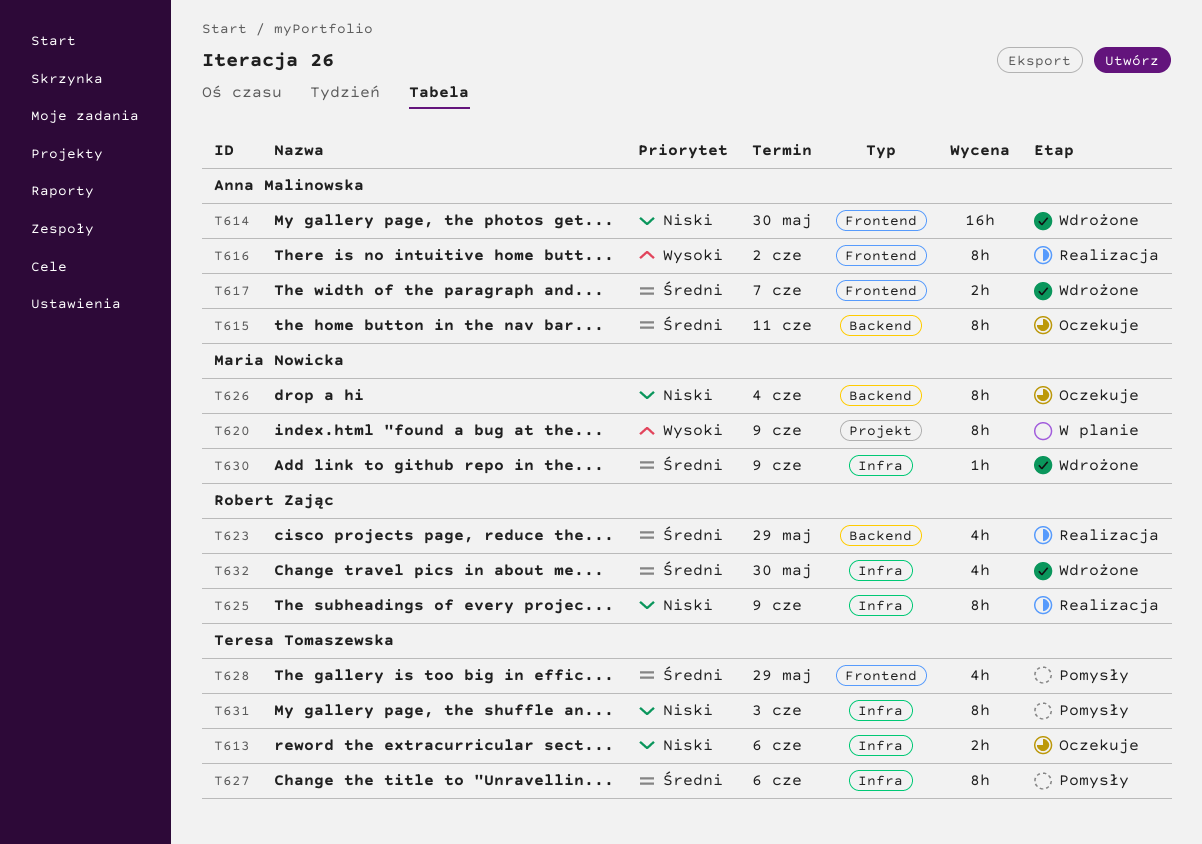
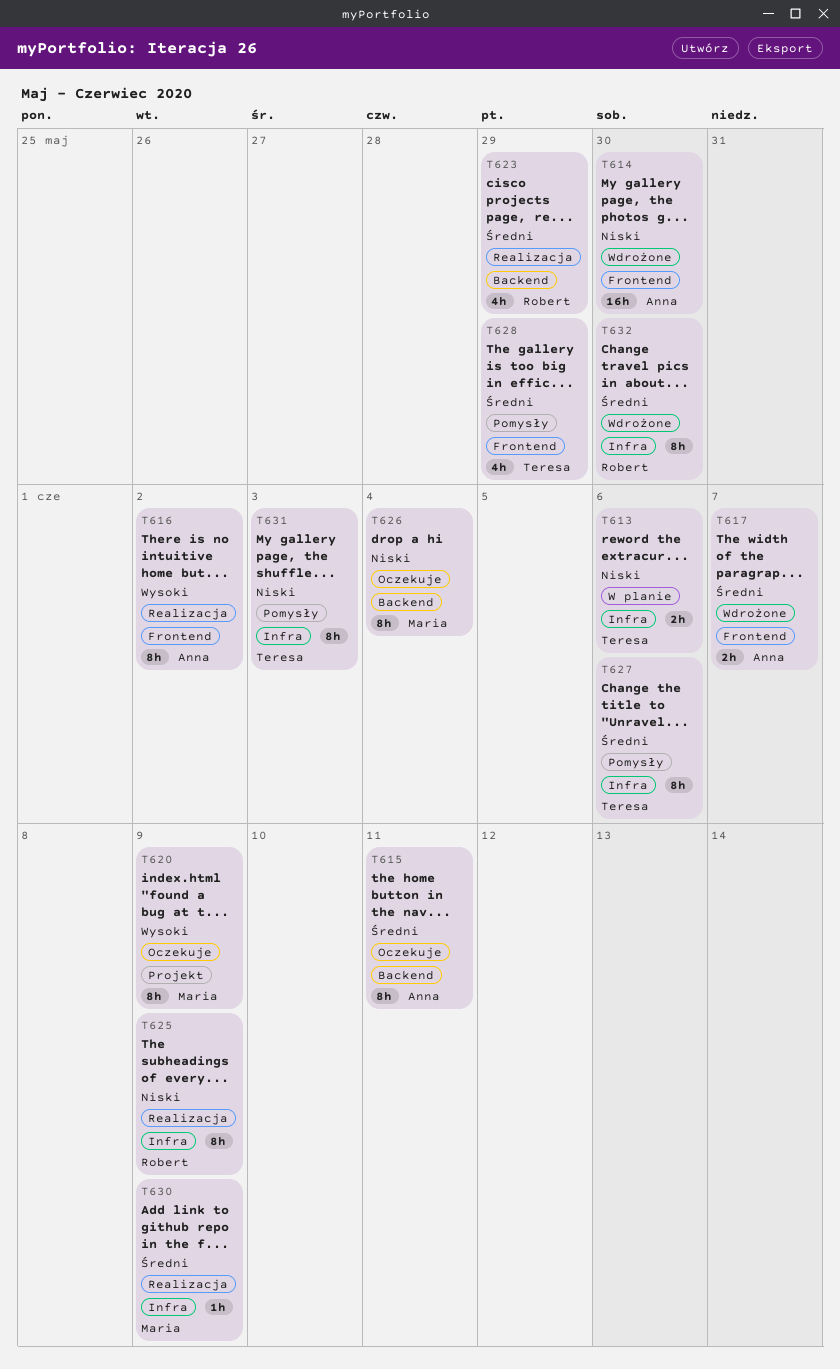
T613, status: Oczekuje -> W planie
T620, status: W planie -> Oczekuje
T630, status: Wdrożone -> Realizacja
T632, estimate: 4h -> 8h

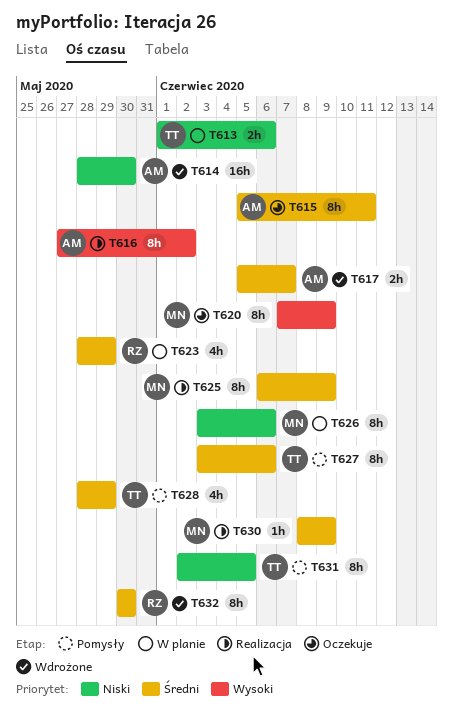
T623, status: Realizacja -> W planie
T625, owner: Robert -> Maria
T625, priority: Niski -> Średni
T626, status: Oczekuje -> W planie
T626, due: Jun 4 -> Jun 6
T631, due: Jun 3 -> Jun 5

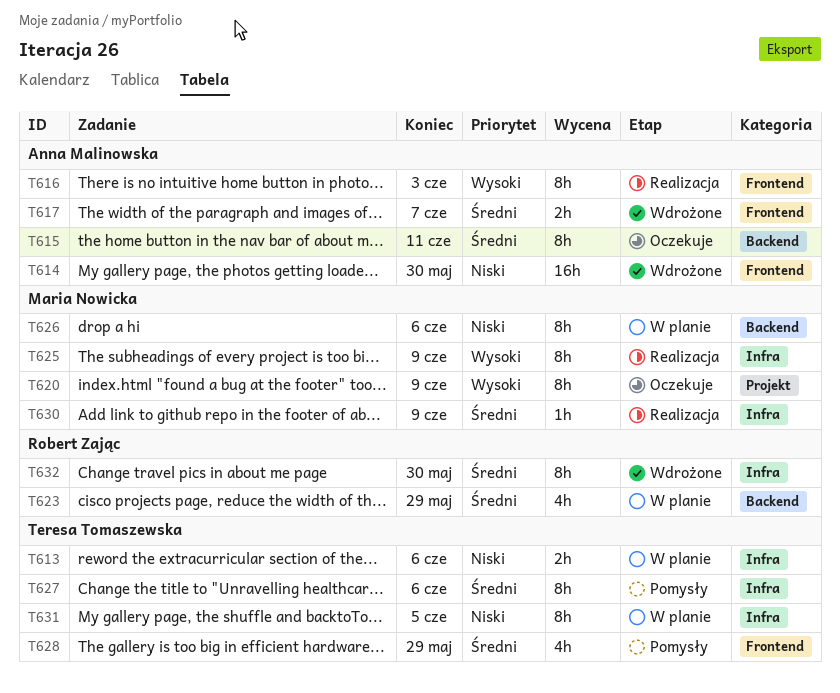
T616, due: Jun 2 -> Jun 3
T625, priority: Średni -> Wysoki
T631, status: Pomysły -> W planie

